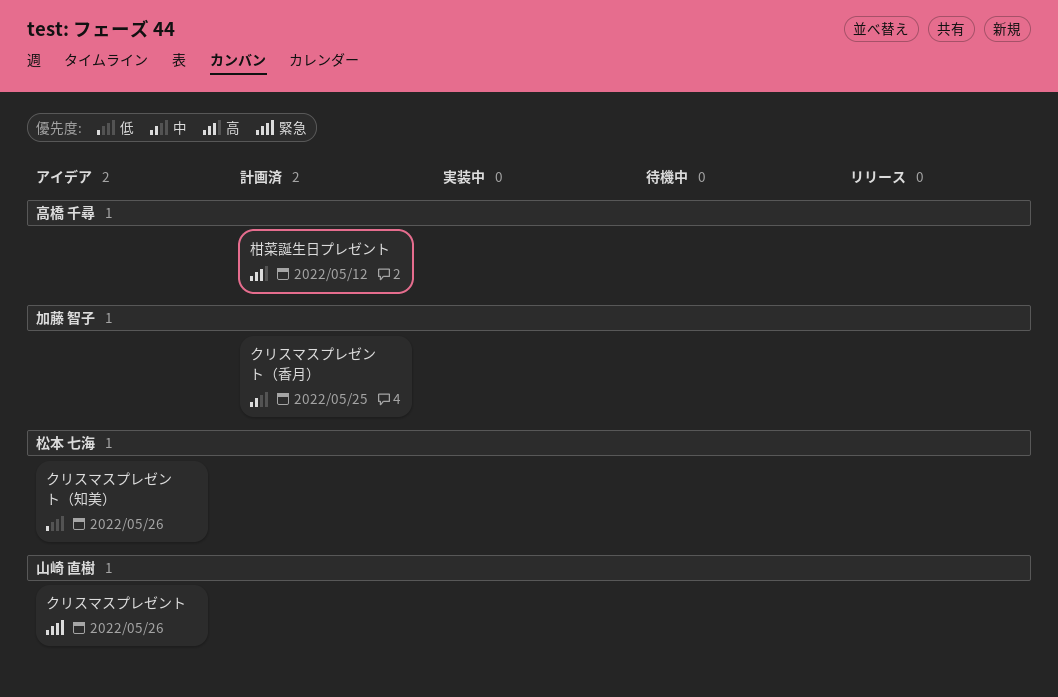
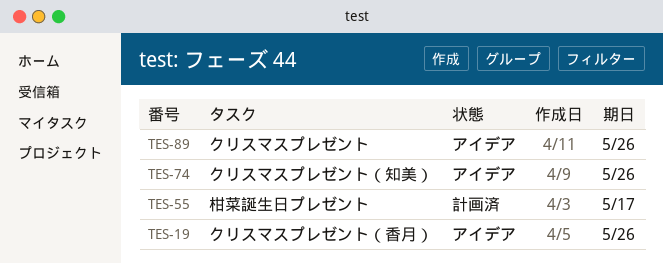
クリスマスプレゼント（香月）, status: 計画済 -> アイデア
クリスマスプレゼント（香月）, due: May 25 -> May 26
柑菜誕生日プレゼント, due: May 12 -> May 17

